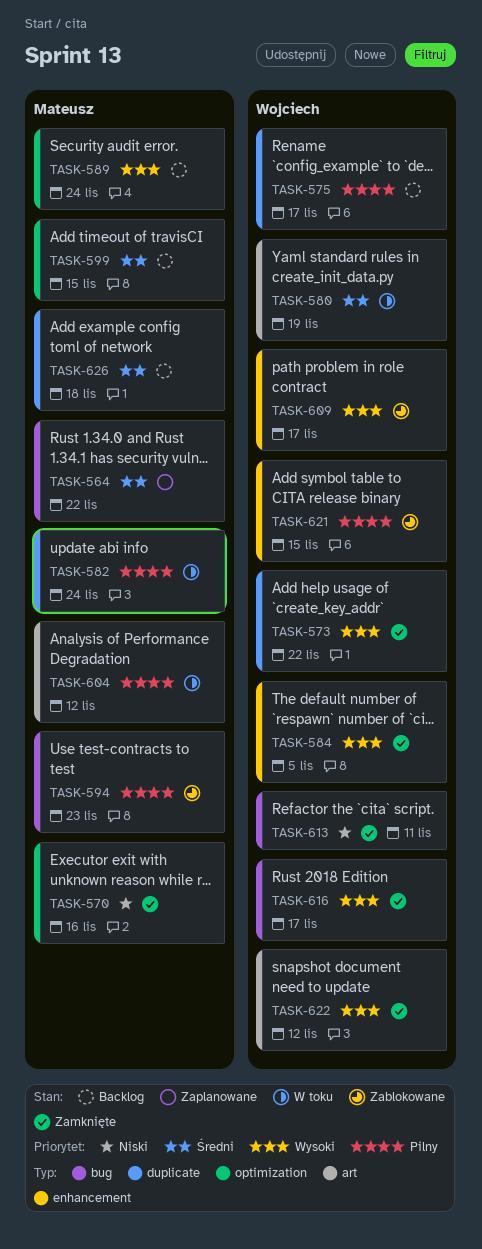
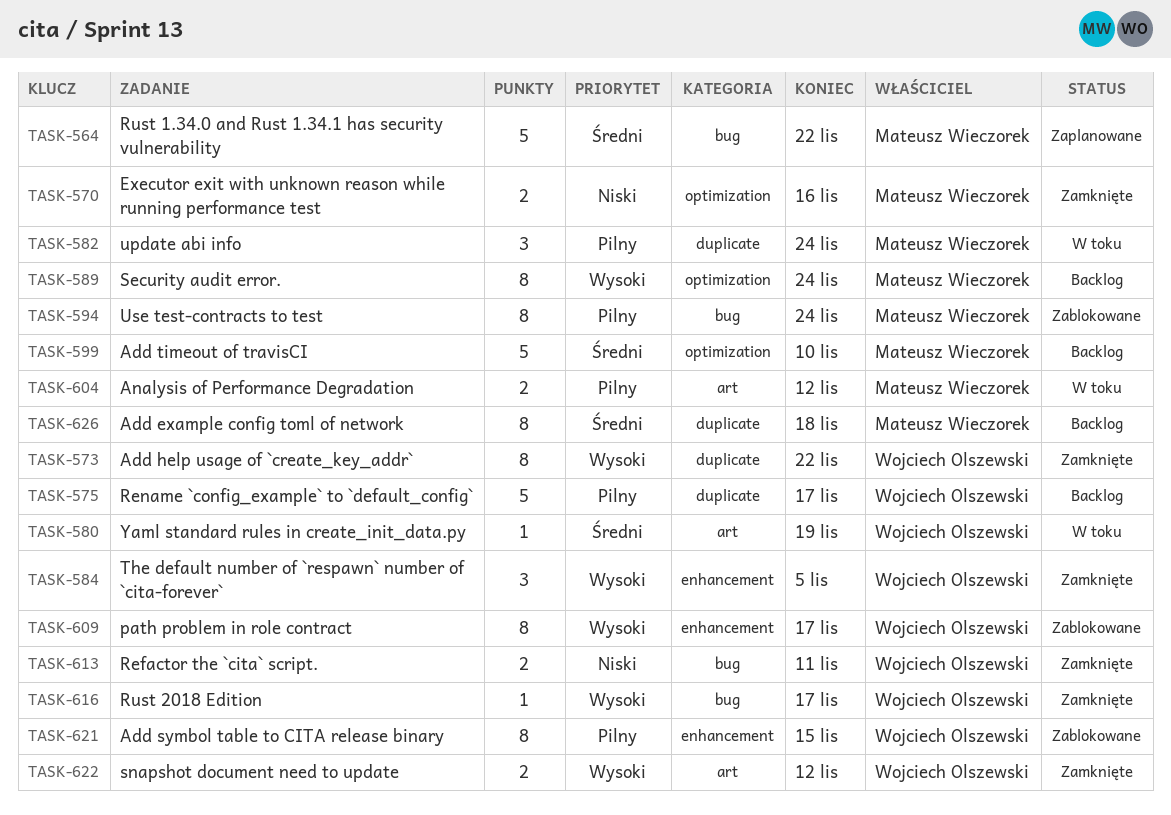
TASK-594, due: Nov 23 -> Nov 24
TASK-599, due: Nov 15 -> Nov 10

